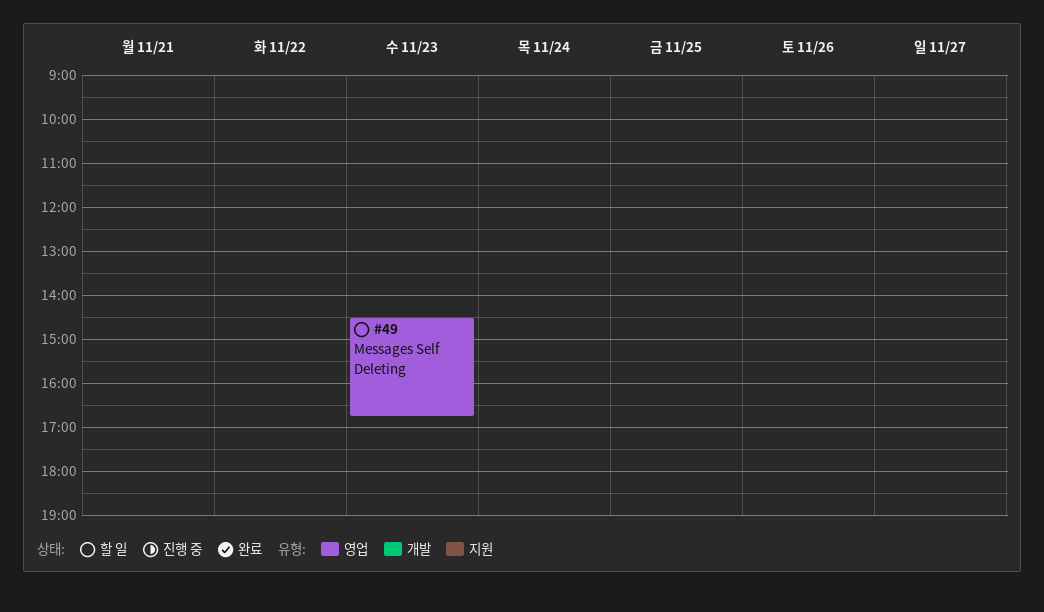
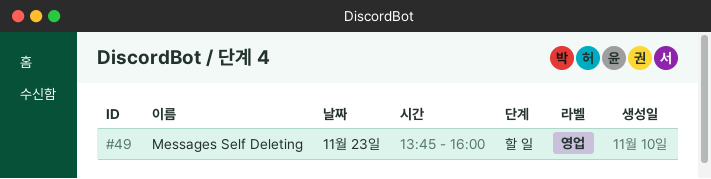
#49, begins: 14:30 -> 13:45
#49, ends: 16:45 -> 16:00

